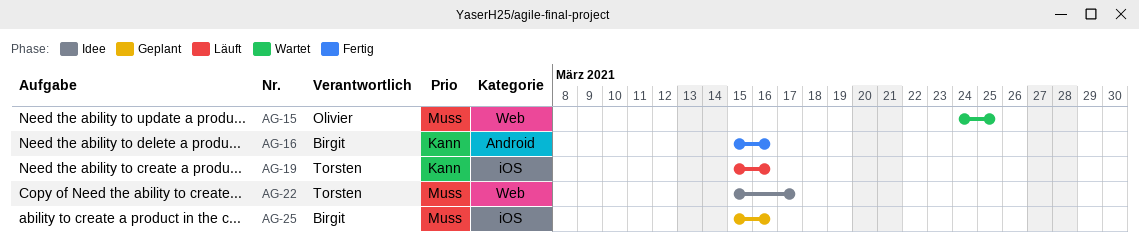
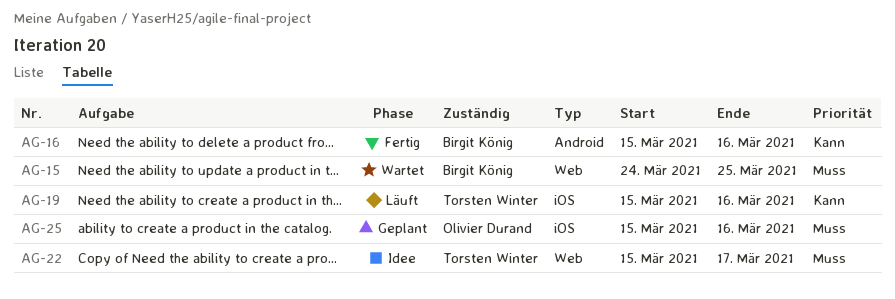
AG-15, owner: Olivier Durand -> Birgit König
AG-25, owner: Birgit König -> Olivier Durand

